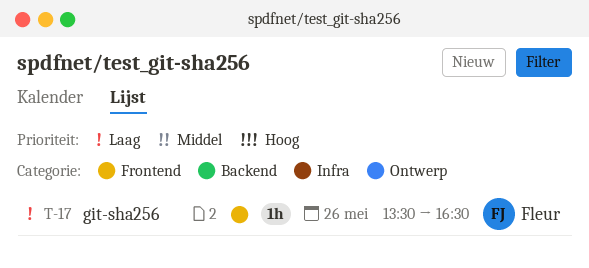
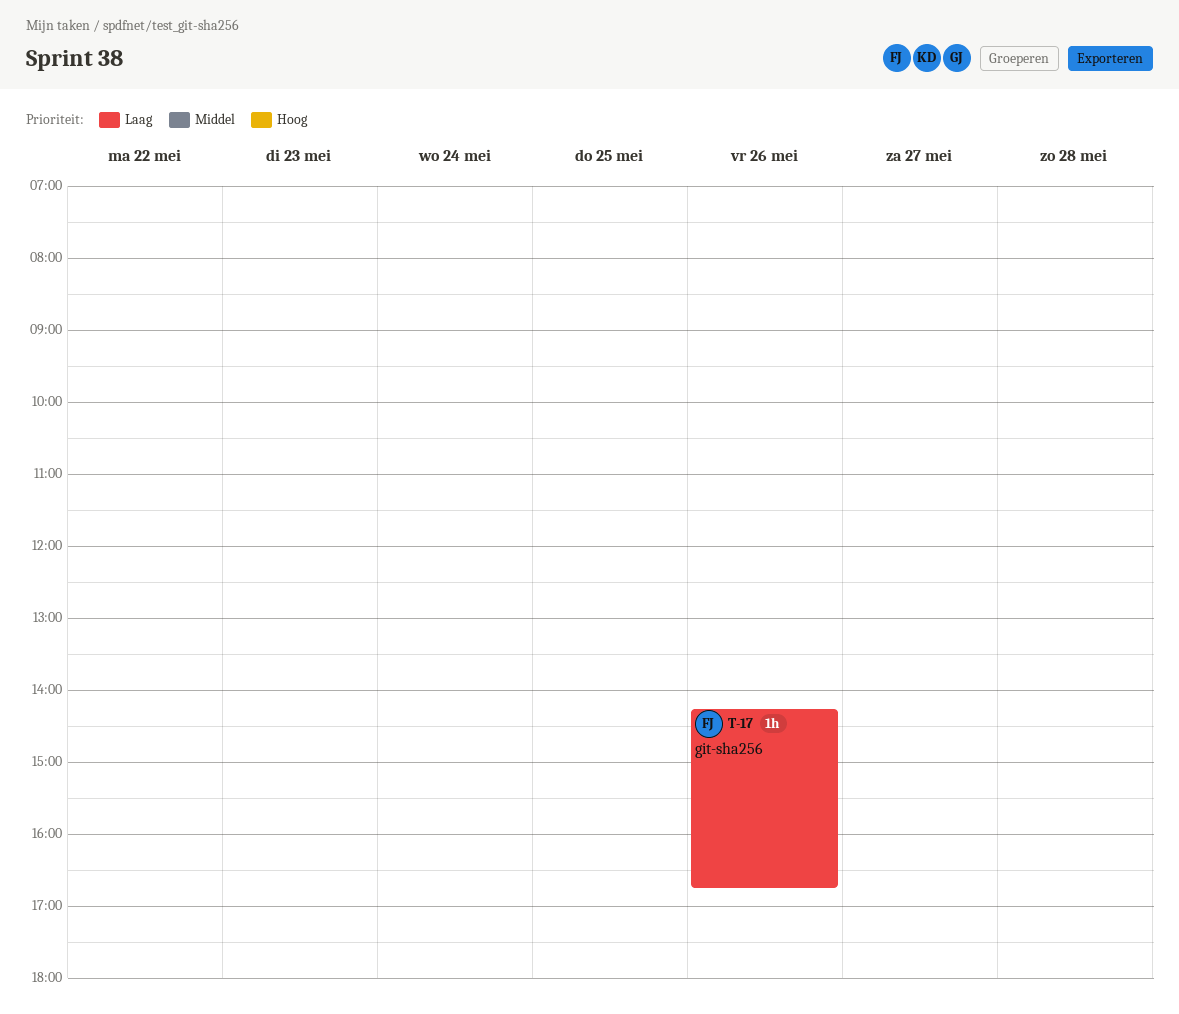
T-17, begins: 13:30 -> 14:15
T-17, ends: 16:30 -> 16:45

